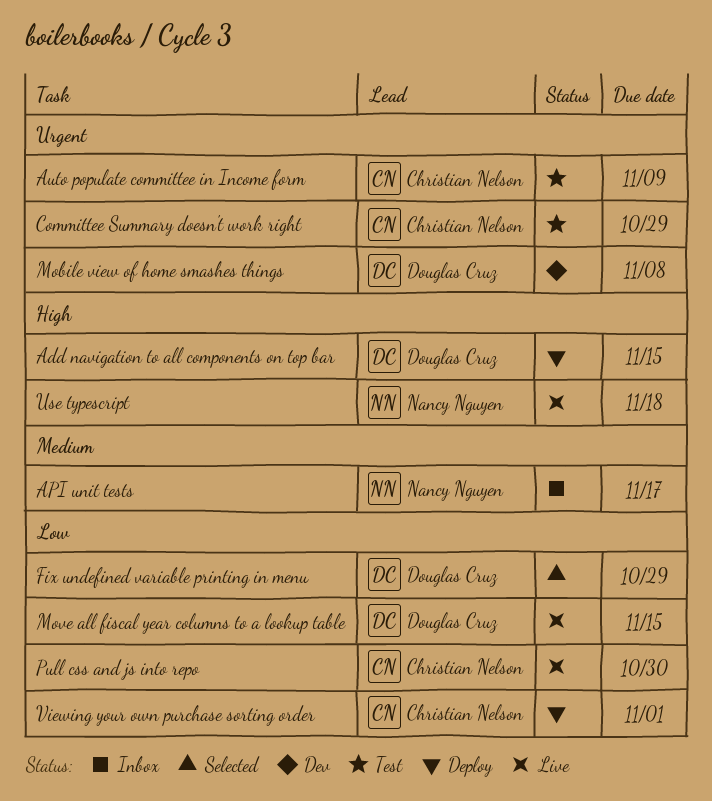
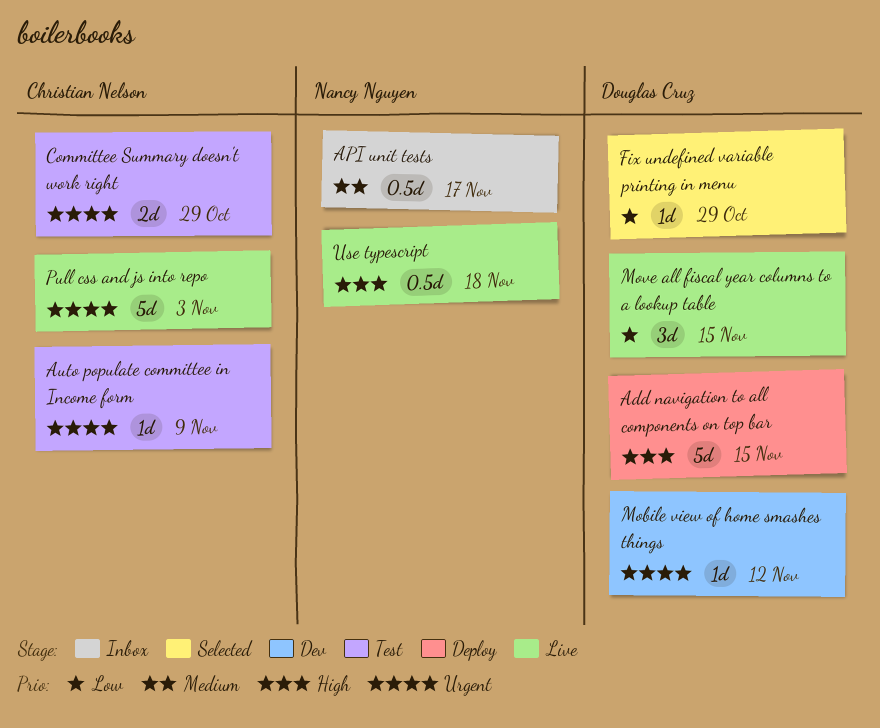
Mobile view of home smashes things, due: Nov 8 -> Nov 12
Pull css and js into repo, priority: Low -> Urgent
Pull css and js into repo, due: Oct 30 -> Nov 3
Viewing your own purchase sorting order: present -> none

